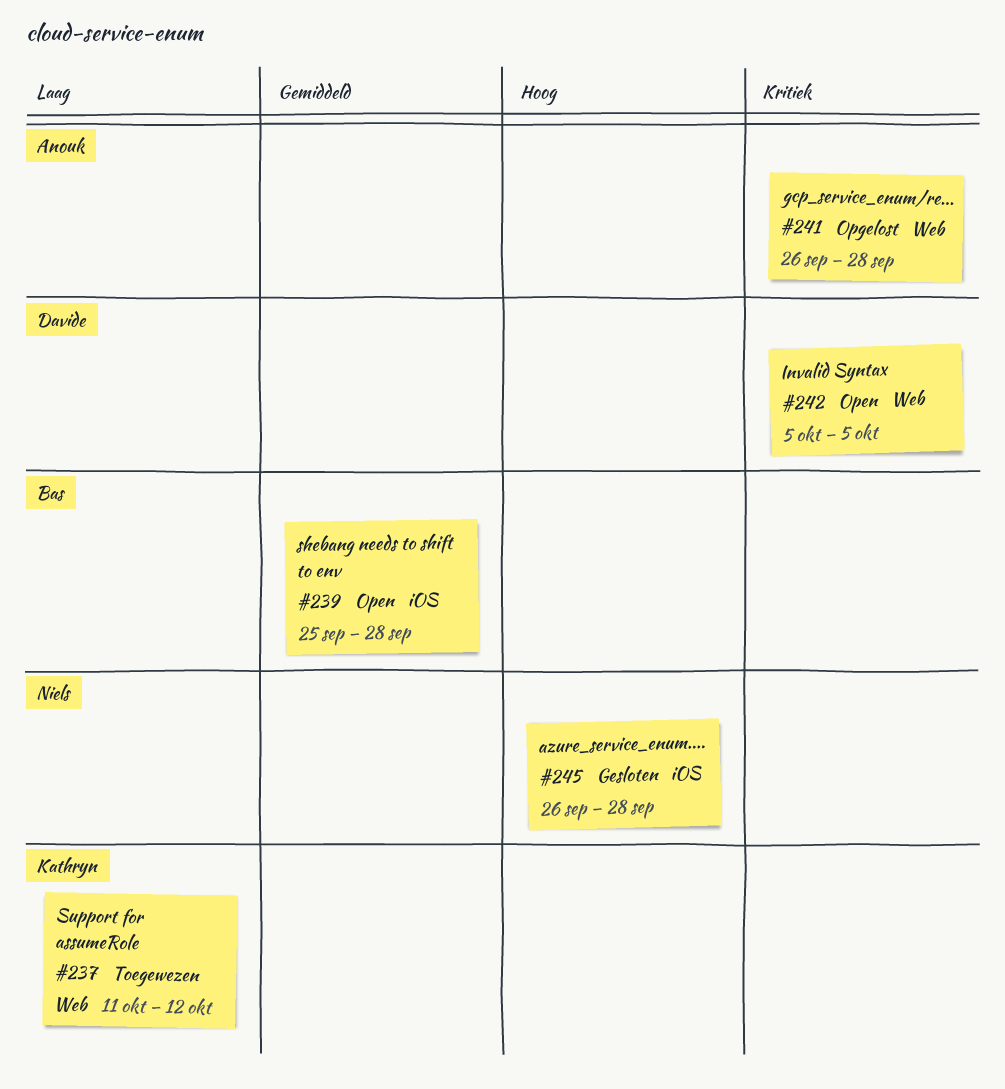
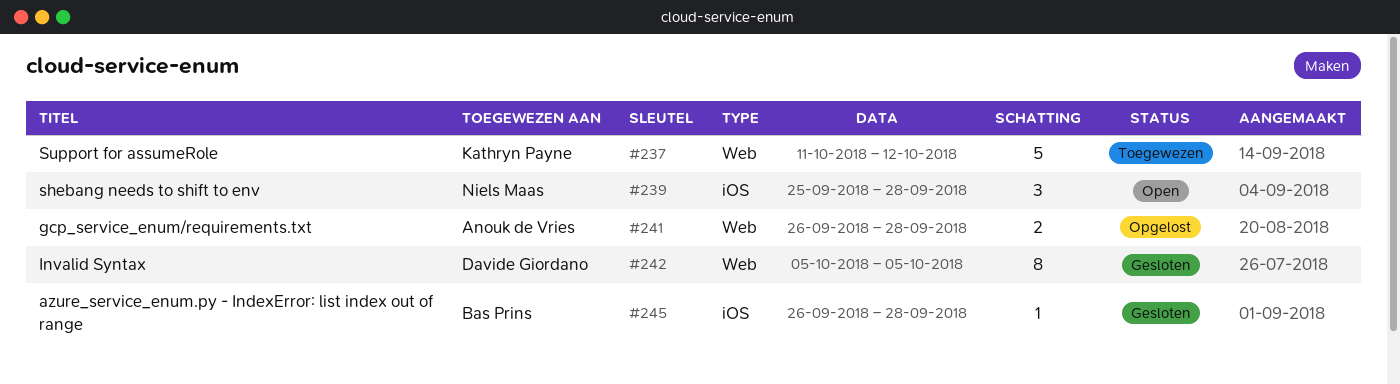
#239, owner: Bas Prins -> Niels Maas
#242, status: Open -> Gesloten
#245, owner: Niels Maas -> Bas Prins

